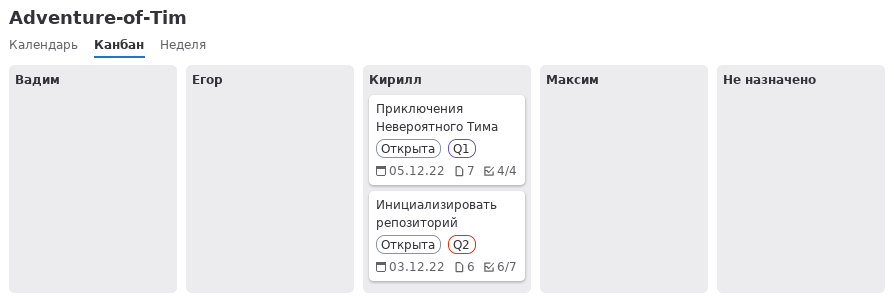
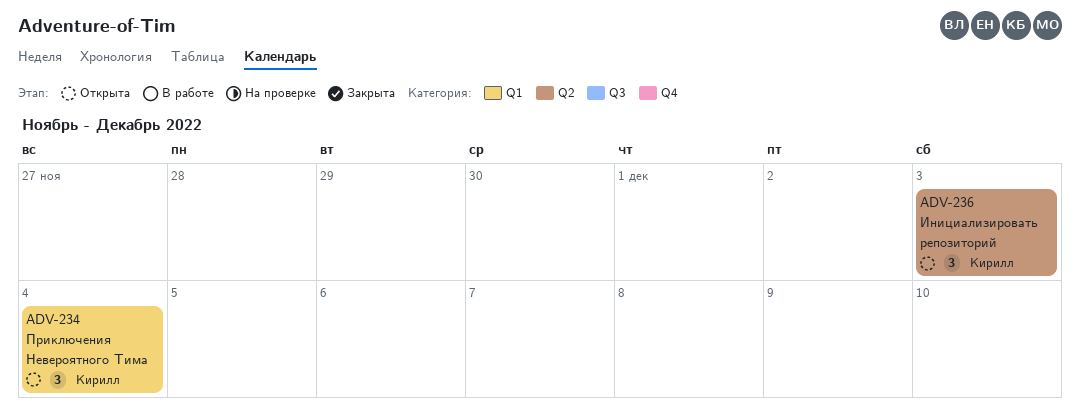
Приключения Невероятного Тима, due: Dec 5 -> Dec 4

